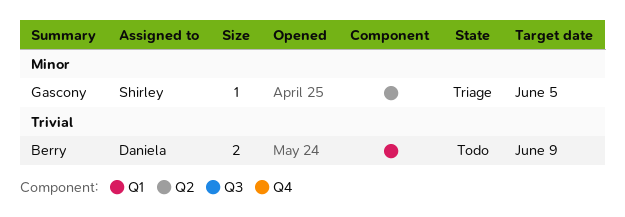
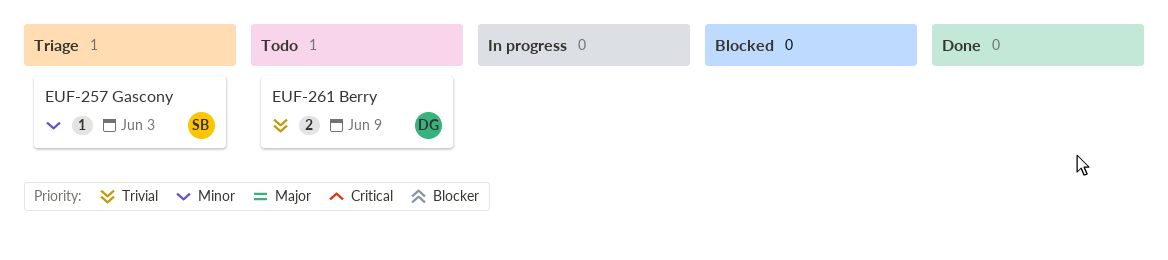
Gascony, due: Jun 5 -> Jun 3

